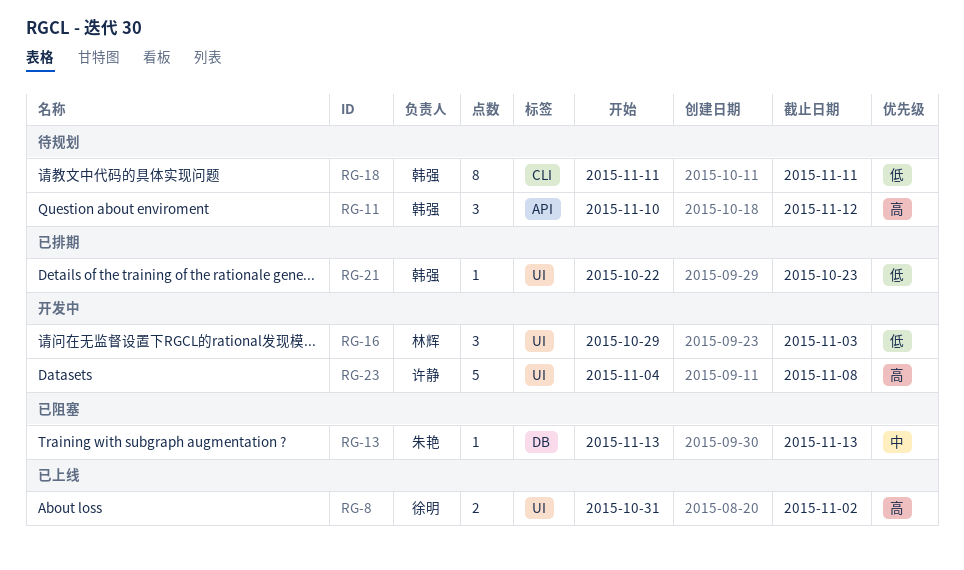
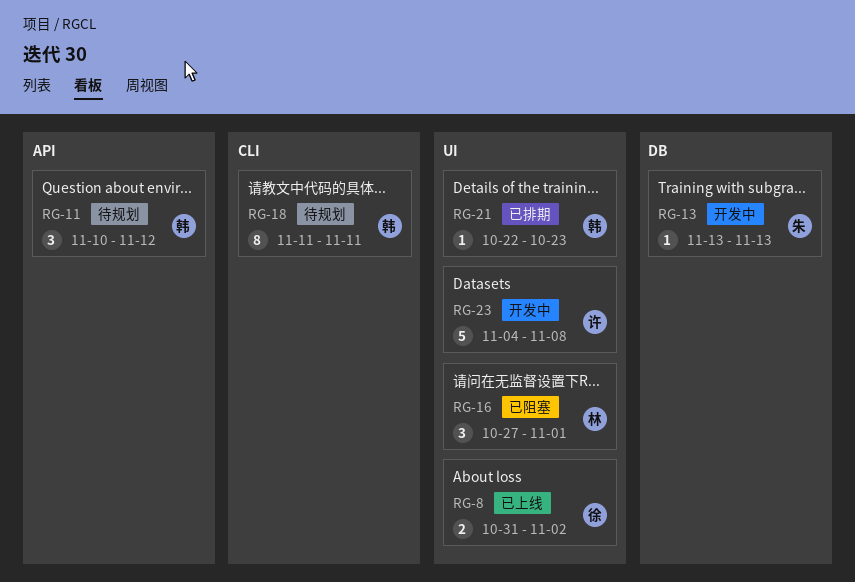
RG-13, status: 已阻塞 -> 开发中
RG-16, status: 开发中 -> 已阻塞
RG-16, start: Oct 29 -> Oct 27
RG-16, due: Nov 3 -> Nov 1

